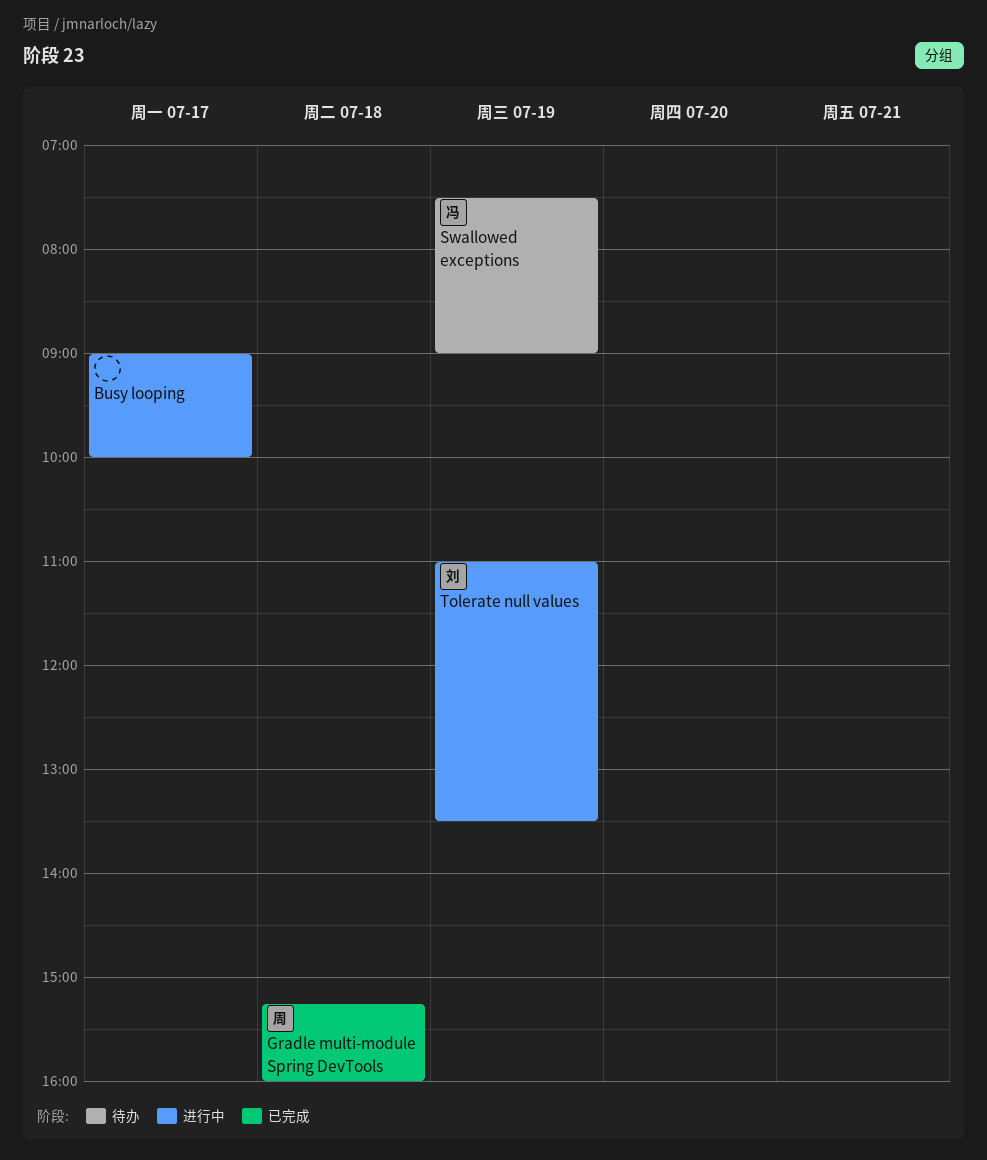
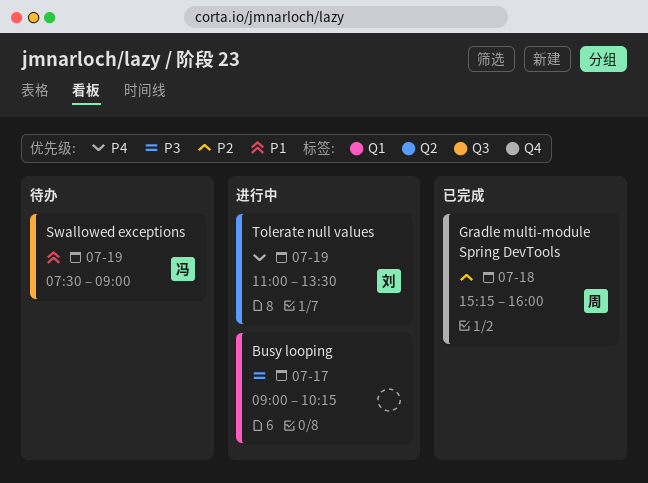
Busy looping, ends: 10:00 -> 10:15

